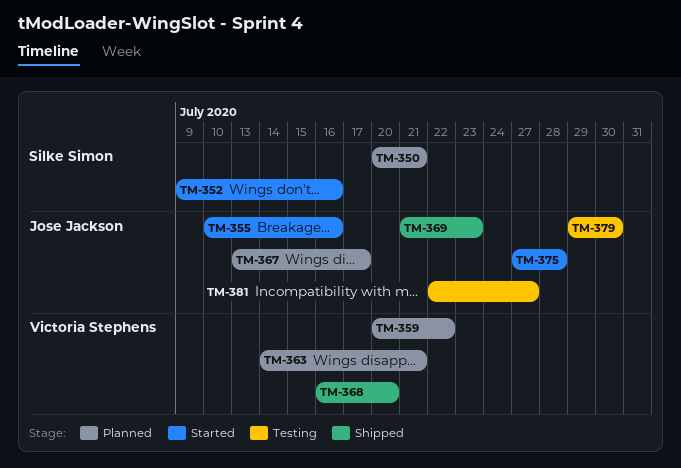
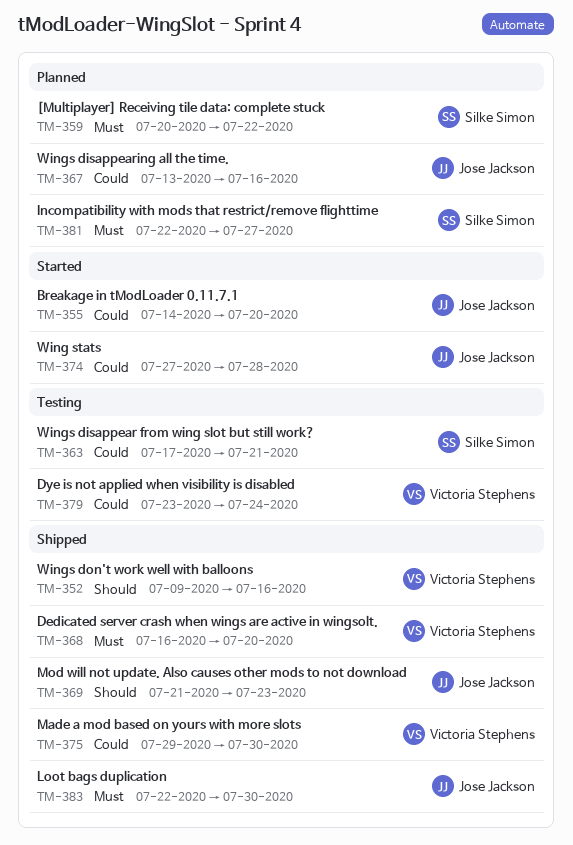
TM-350: present -> none
TM-352, status: Started -> Shipped
TM-352, owner: Silke Simon -> Victoria Stephens
TM-355, start: Jul 10 -> Jul 14
TM-355, due: Jul 16 -> Jul 20
TM-359, owner: Victoria Stephens -> Silke Simon
TM-363, status: Planned -> Testing
TM-363, owner: Victoria Stephens -> Silke Simon
TM-363, start: Jul 14 -> Jul 17
TM-367, due: Jul 17 -> Jul 16
TM-374: none -> present
TM-375, status: Started -> Shipped
TM-375, owner: Jose Jackson -> Victoria Stephens
TM-375, start: Jul 27 -> Jul 29
TM-375, due: Jul 28 -> Jul 30
TM-379, owner: Jose Jackson -> Victoria Stephens
TM-379, start: Jul 29 -> Jul 23
TM-379, due: Jul 30 -> Jul 24
TM-381, status: Testing -> Planned
TM-381, owner: Jose Jackson -> Silke Simon
TM-383: none -> present

